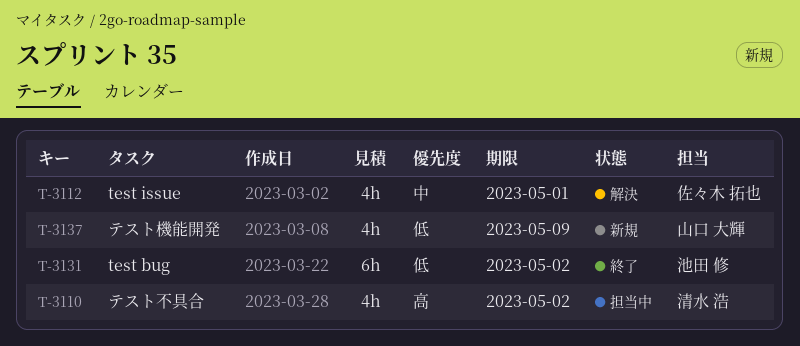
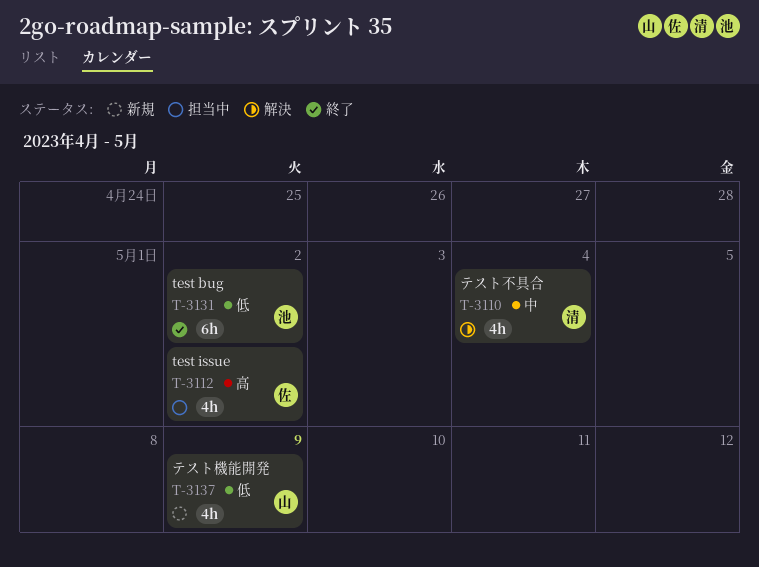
T-3110, status: 担当中 -> 解決
T-3110, priority: 高 -> 中
T-3110, due: May 2 -> May 4
T-3112, status: 解決 -> 担当中
T-3112, priority: 中 -> 高
T-3112, due: May 1 -> May 2

